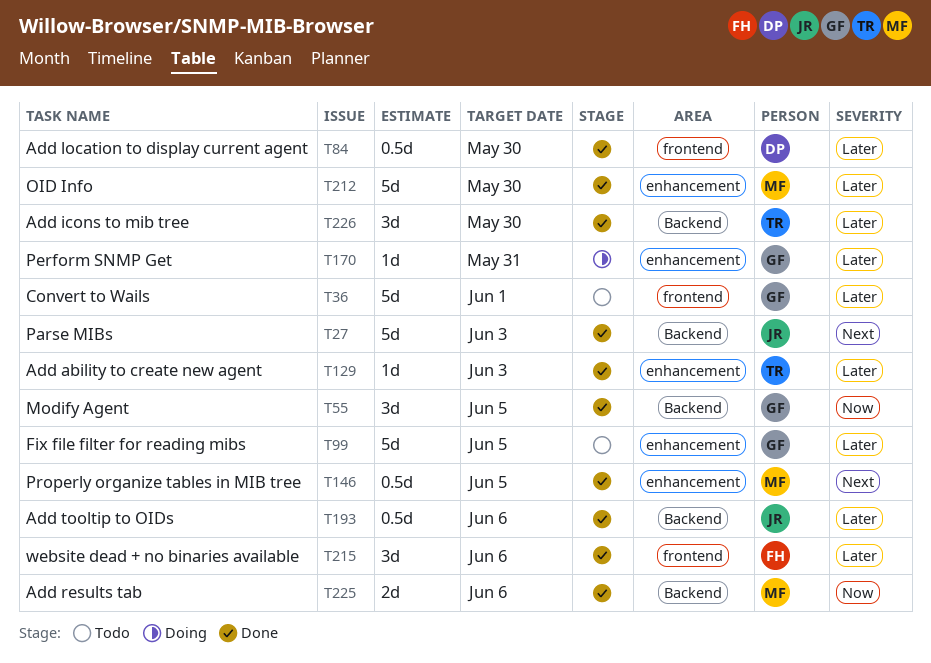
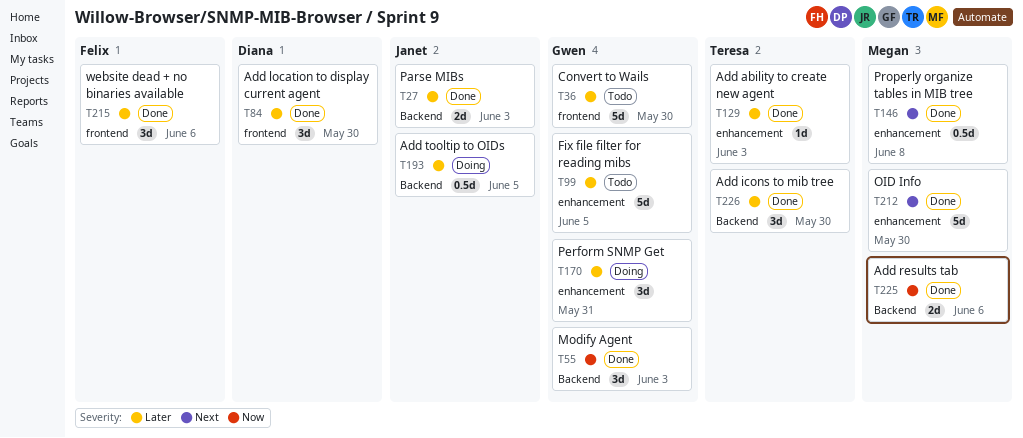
T27, priority: Next -> Later
T27, estimate: 5d -> 2d
T36, due: Jun 1 -> May 30
T55, due: Jun 5 -> Jun 3
T84, estimate: 0.5d -> 3d
T146, due: Jun 5 -> Jun 8
T170, estimate: 1d -> 3d
T193, status: Done -> Doing
T193, due: Jun 6 -> Jun 5
T212, priority: Later -> Next

